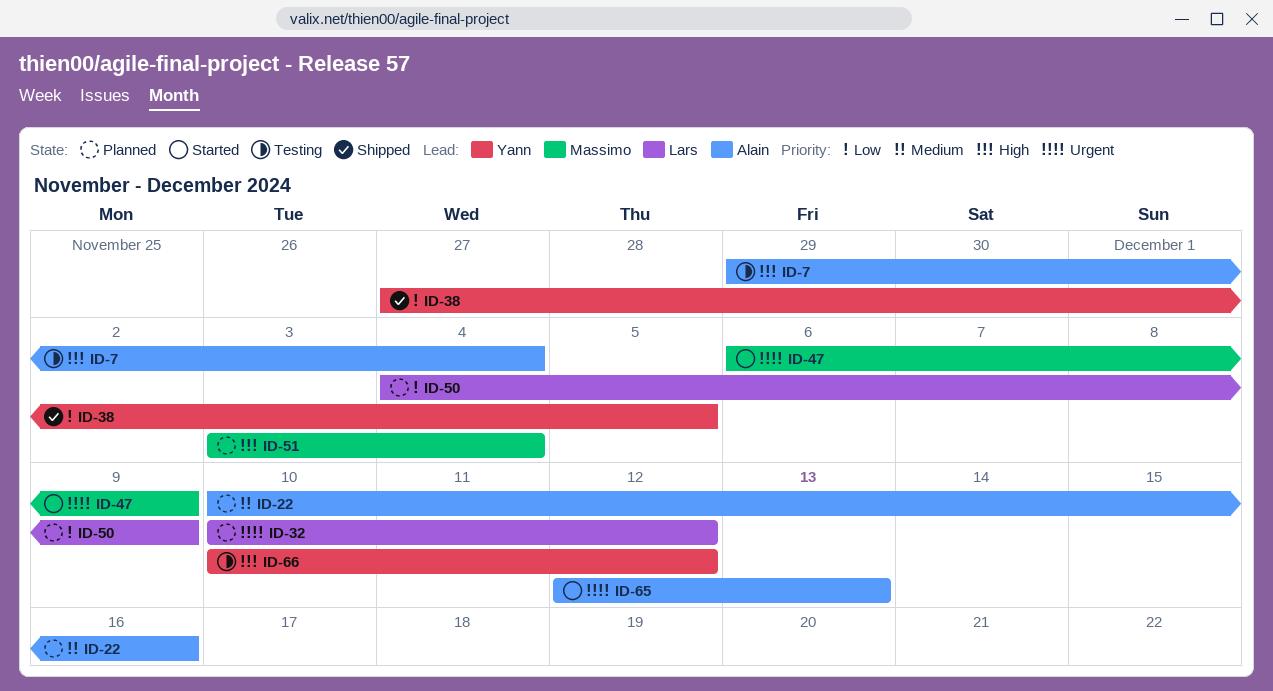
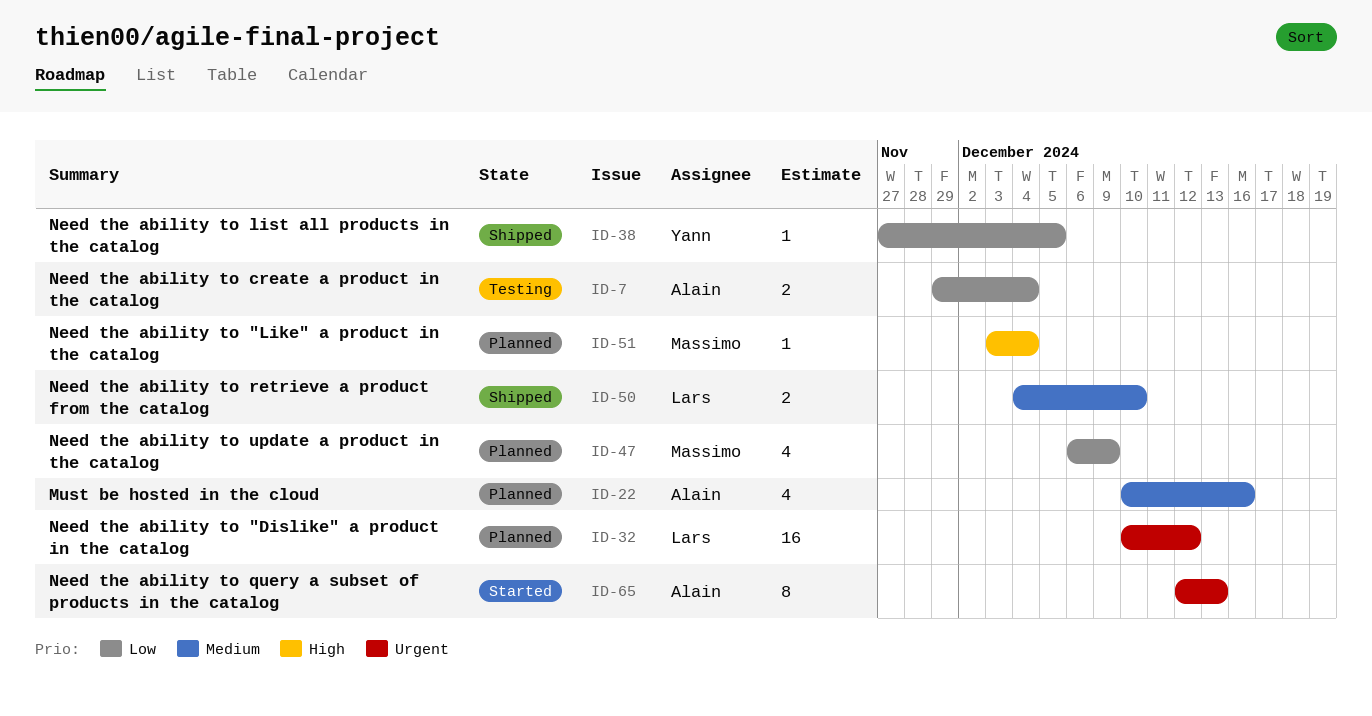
ID-7, priority: High -> Low
ID-47, status: Started -> Planned
ID-47, priority: Urgent -> Low
ID-50, status: Planned -> Shipped
ID-50, priority: Low -> Medium
ID-50, due: Dec 9 -> Dec 10
ID-66: present -> none

